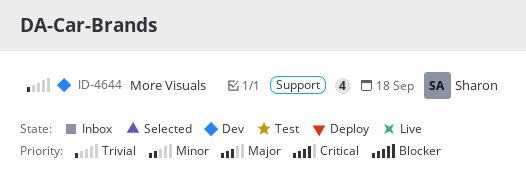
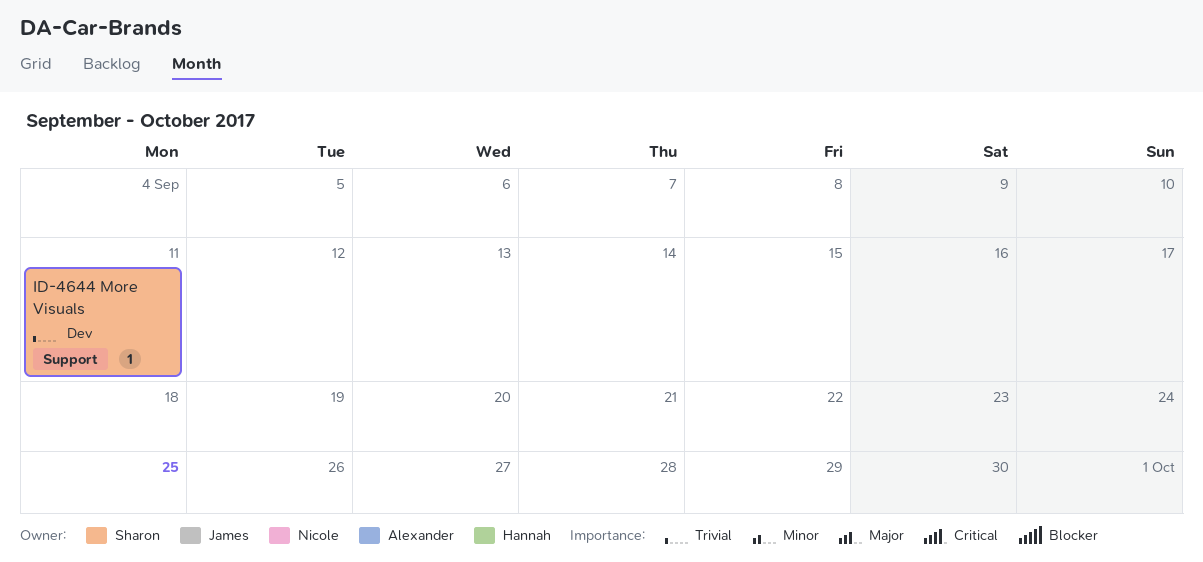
ID-4644, estimate: 4 -> 1
ID-4644, due: Sep 18 -> Sep 11

